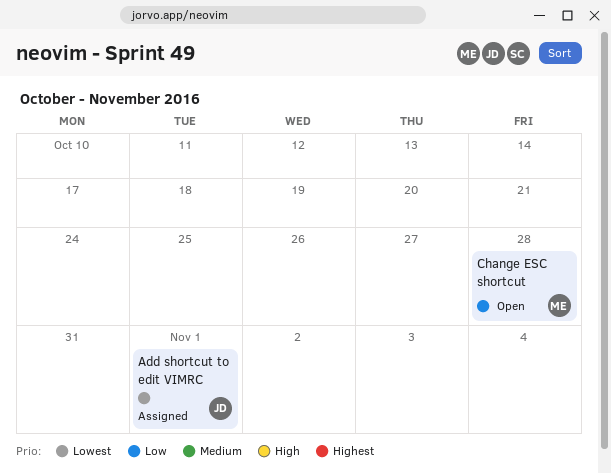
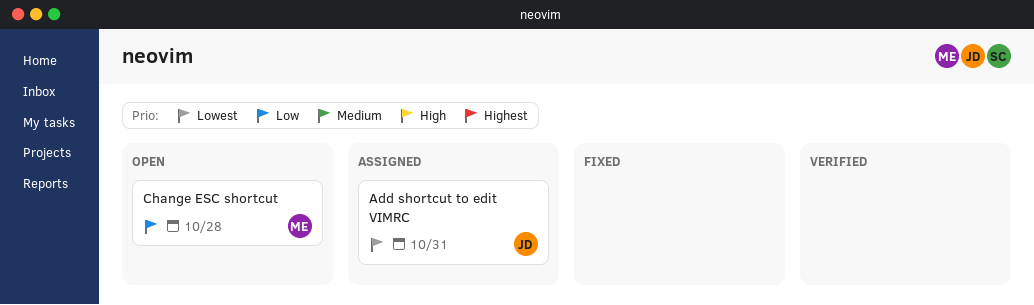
Add shortcut to edit VIMRC, due: Nov 1 -> Oct 31

